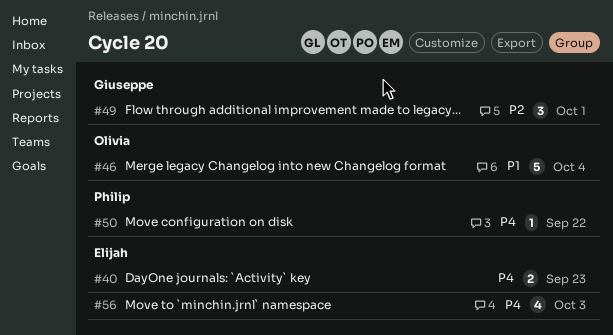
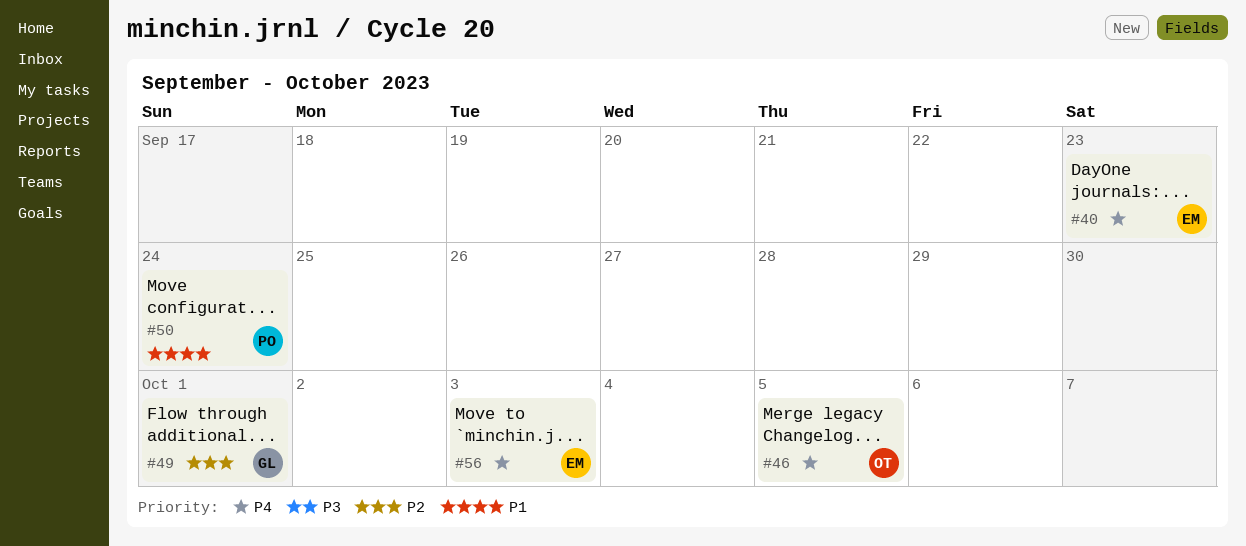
#46, priority: P1 -> P4
#46, due: Oct 4 -> Oct 5
#50, priority: P4 -> P1
#50, due: Sep 22 -> Sep 24

